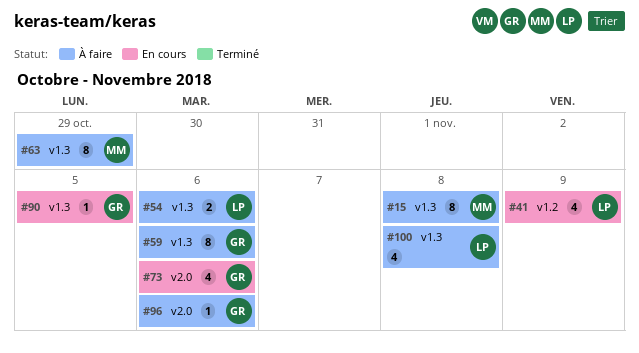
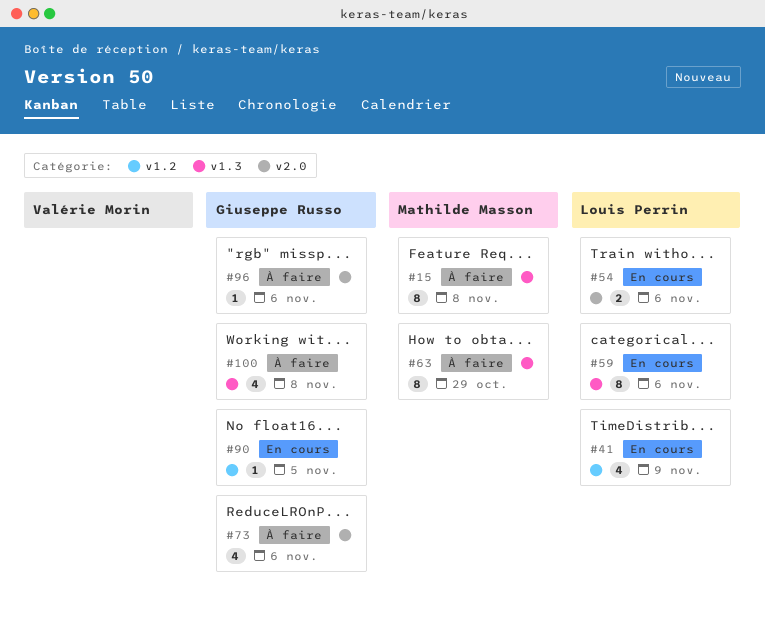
#54, status: À faire -> En cours
#54, label: v1.3 -> v2.0
#59, status: À faire -> En cours
#59, owner: Giuseppe Russo -> Louis Perrin
#73, status: En cours -> À faire
#90, label: v1.3 -> v1.2
#100, owner: Louis Perrin -> Giuseppe Russo

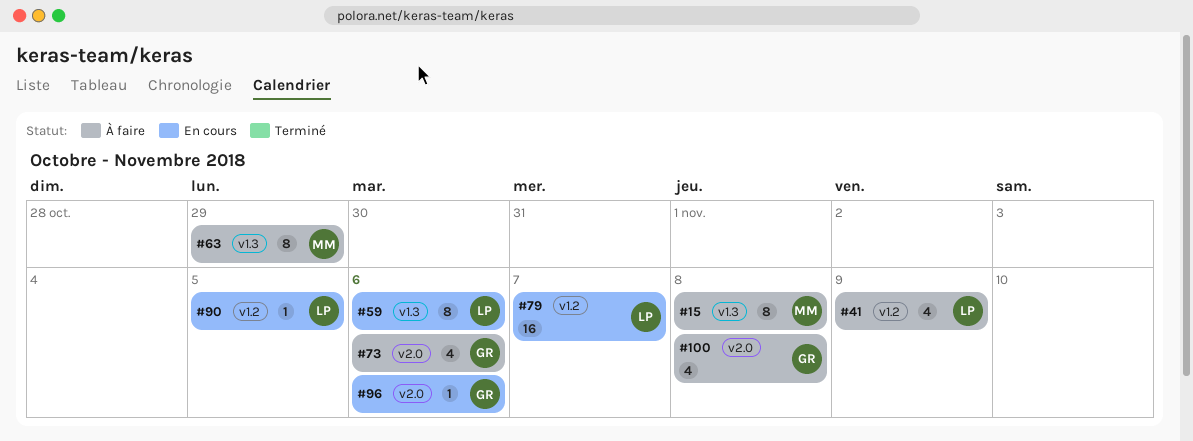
#41, status: En cours -> À faire
#54: present -> none
#79: none -> present
#90, owner: Giuseppe Russo -> Louis Perrin
#96, status: À faire -> En cours
#100, label: v1.3 -> v2.0

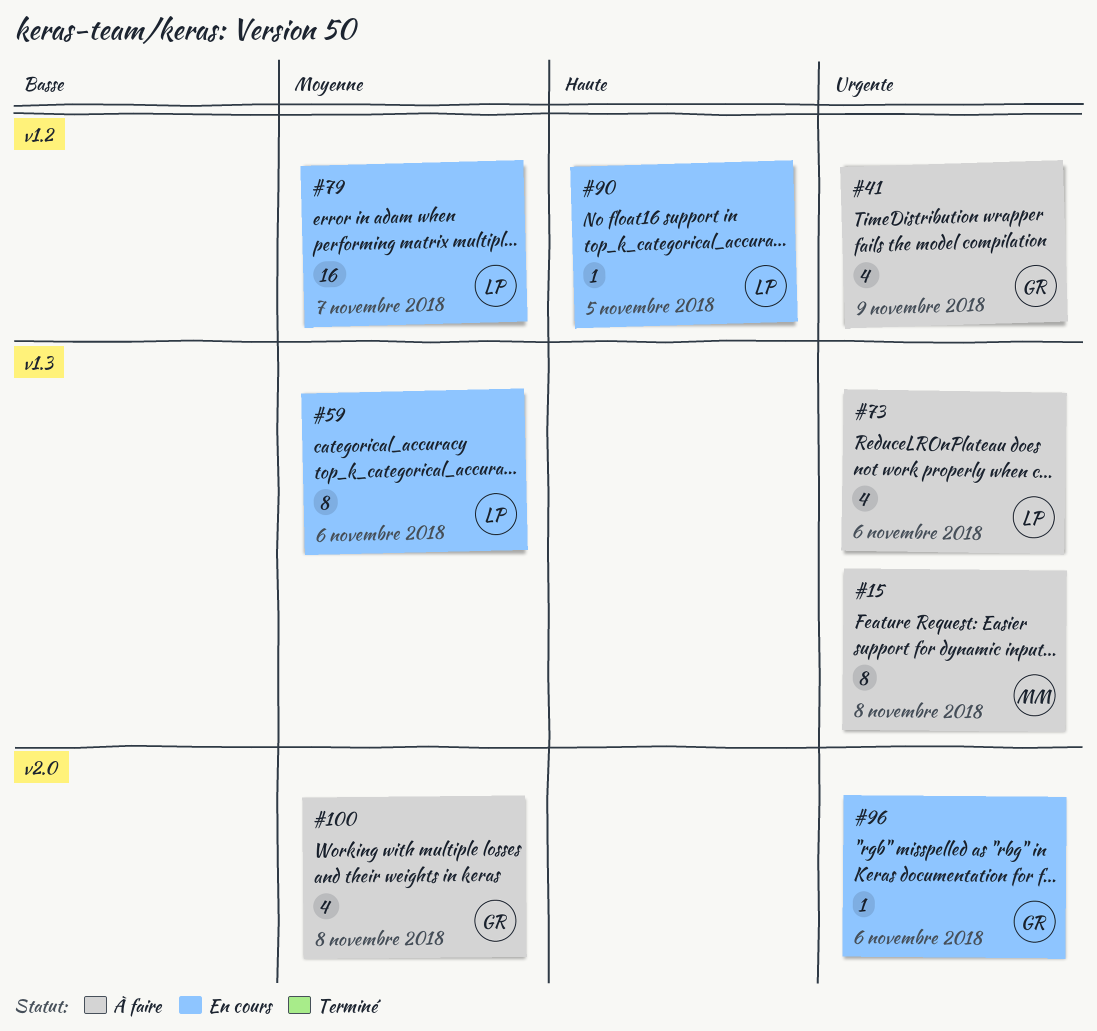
#41, owner: LP -> GR
#63: present -> none
#73, owner: GR -> LP
#73, label: v2.0 -> v1.3

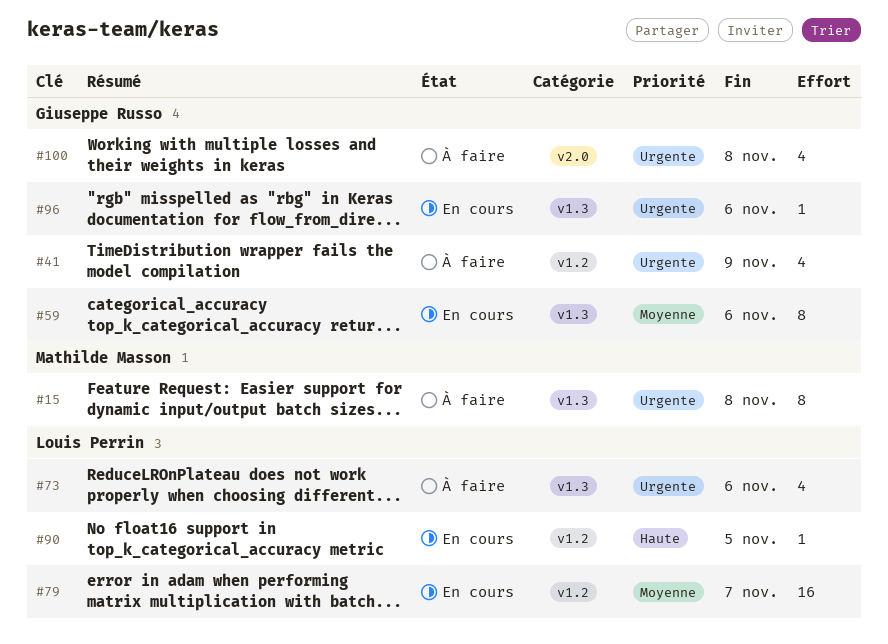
#59, owner: Louis Perrin -> Giuseppe Russo
#96, label: v2.0 -> v1.3
#100, priority: Moyenne -> Urgente

